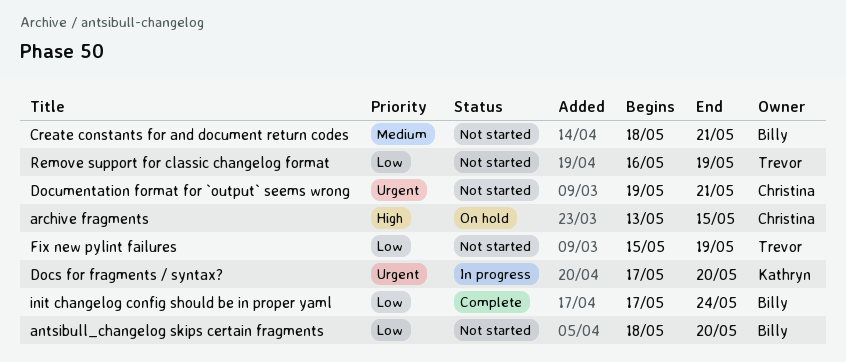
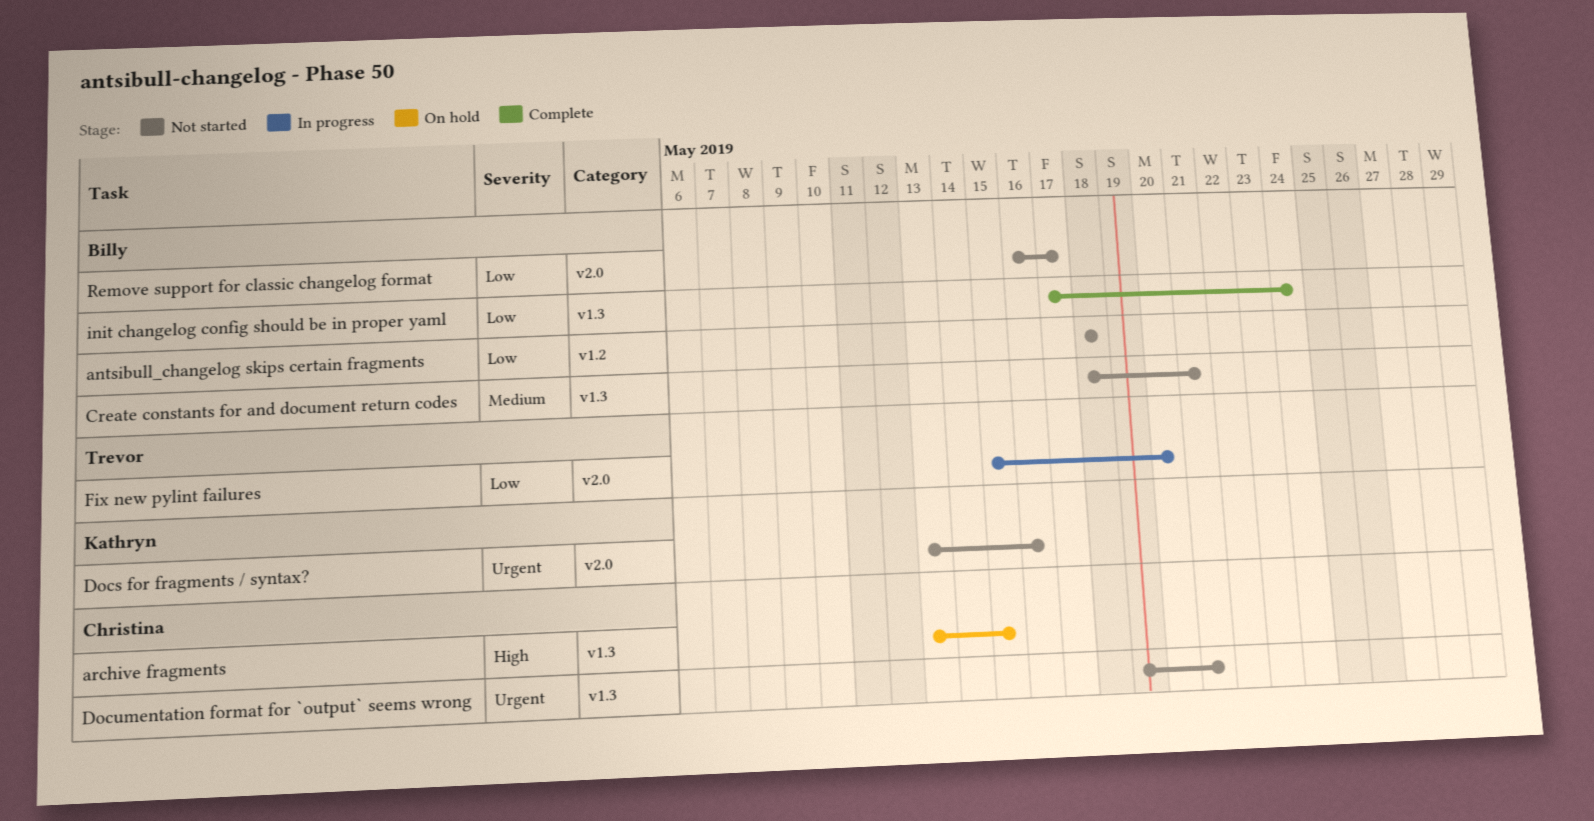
antsibull_changelog skips certain fragments, due: May 20 -> May 18
Docs for fragments / syntax?, status: In progress -> Not started
Docs for fragments / syntax?, start: May 17 -> May 13
Docs for fragments / syntax?, due: May 20 -> May 16
Fix new pylint failures, status: Not started -> In progress
Fix new pylint failures, due: May 19 -> May 20
Remove support for classic changelog format, owner: Trevor -> Billy
Remove support for classic changelog format, due: May 19 -> May 17

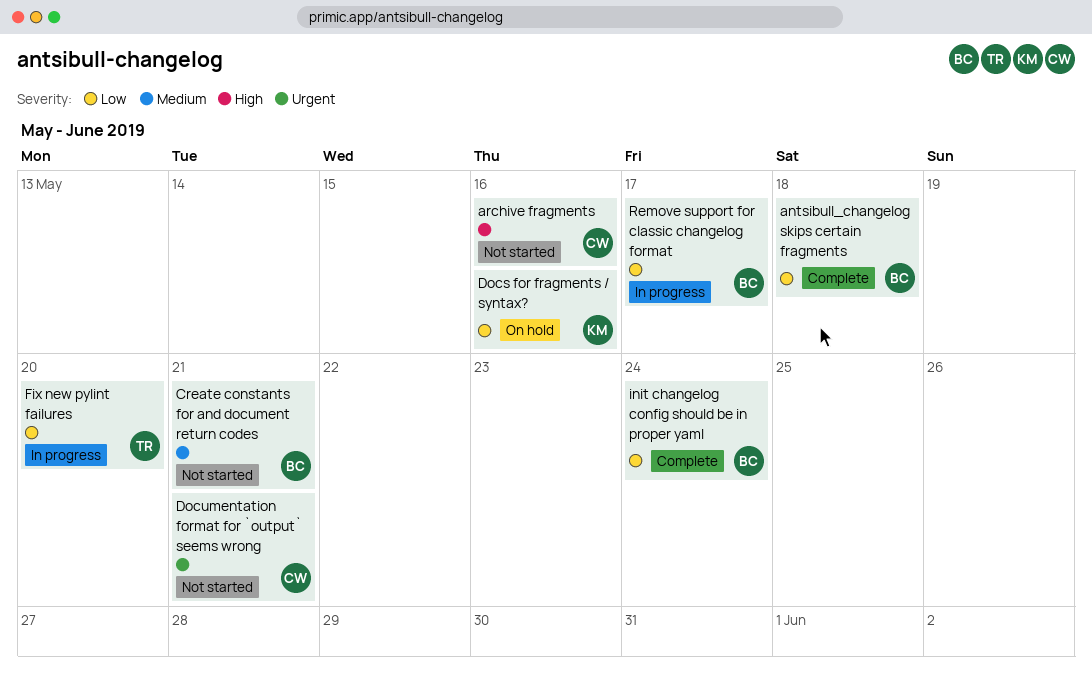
antsibull_changelog skips certain fragments, status: Not started -> Complete
archive fragments, status: On hold -> Not started
archive fragments, due: May 15 -> May 16
Docs for fragments / syntax?, status: Not started -> On hold
Docs for fragments / syntax?, priority: Urgent -> Low
Remove support for classic changelog format, status: Not started -> In progress

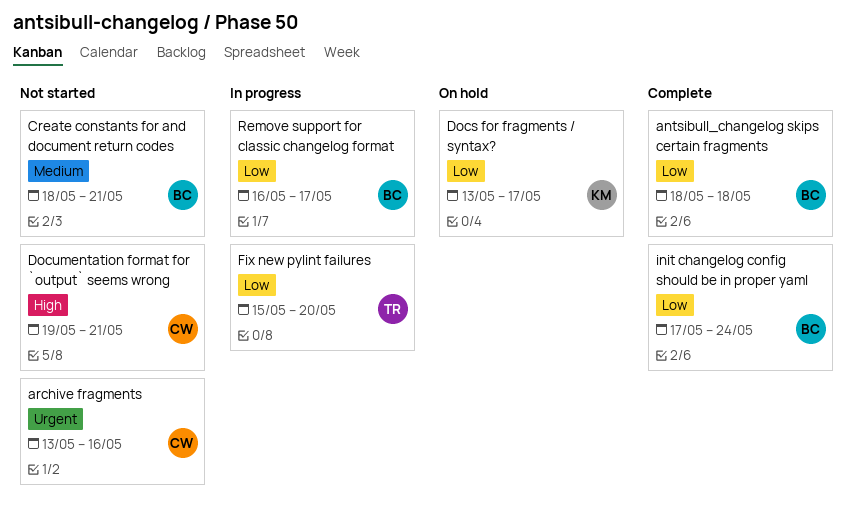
archive fragments, priority: High -> Urgent
Docs for fragments / syntax?, due: May 16 -> May 17
Documentation format for `output` seems wrong, priority: Urgent -> High

